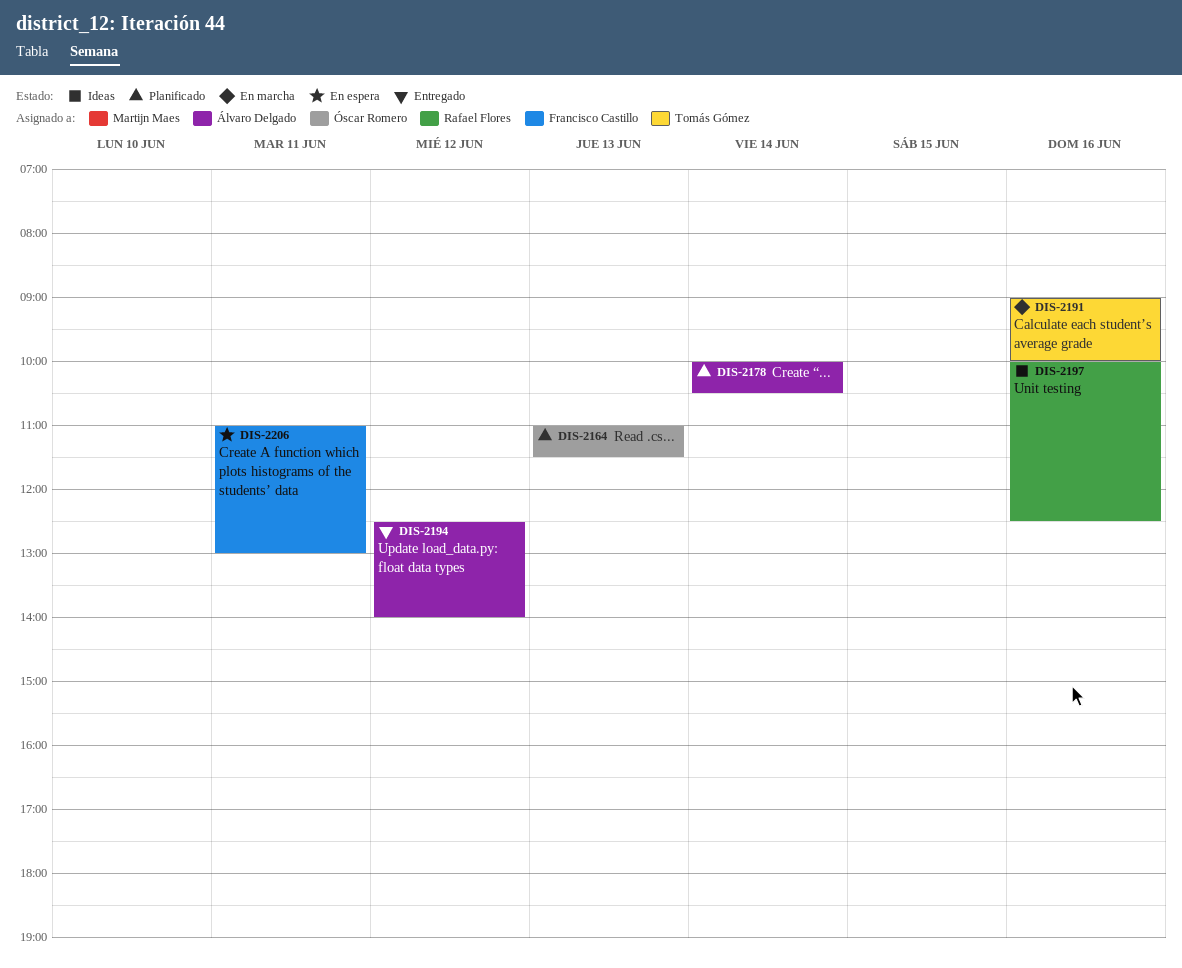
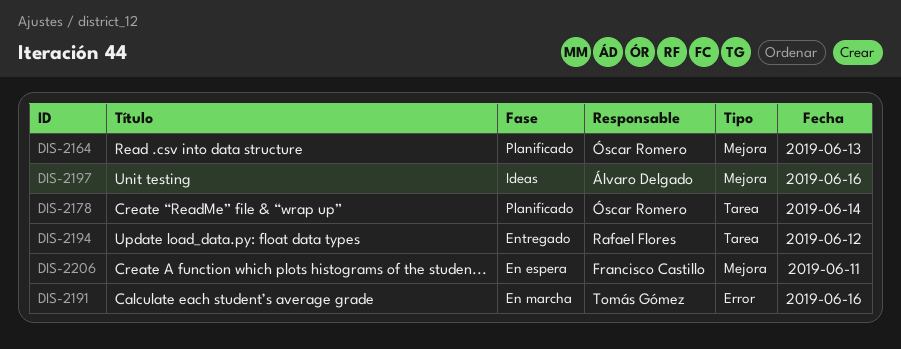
DIS-2178, owner: Álvaro Delgado -> Óscar Romero
DIS-2194, owner: Álvaro Delgado -> Rafael Flores
DIS-2197, owner: Rafael Flores -> Álvaro Delgado

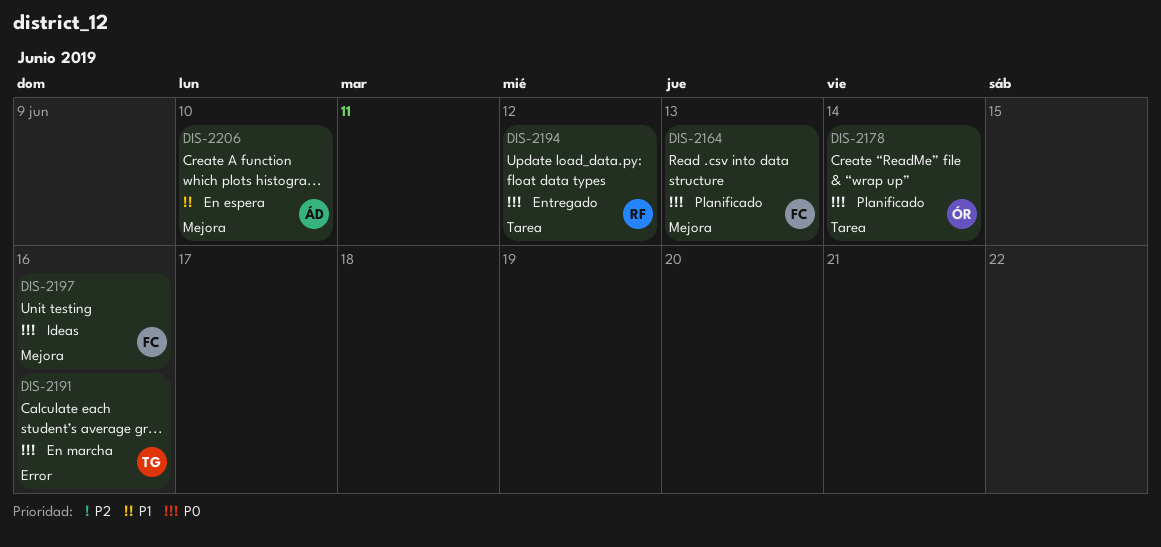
DIS-2164, owner: Óscar Romero -> Francisco Castillo
DIS-2197, owner: Álvaro Delgado -> Francisco Castillo
DIS-2206, owner: Francisco Castillo -> Álvaro Delgado
DIS-2206, day: Jun 11 -> Jun 10

